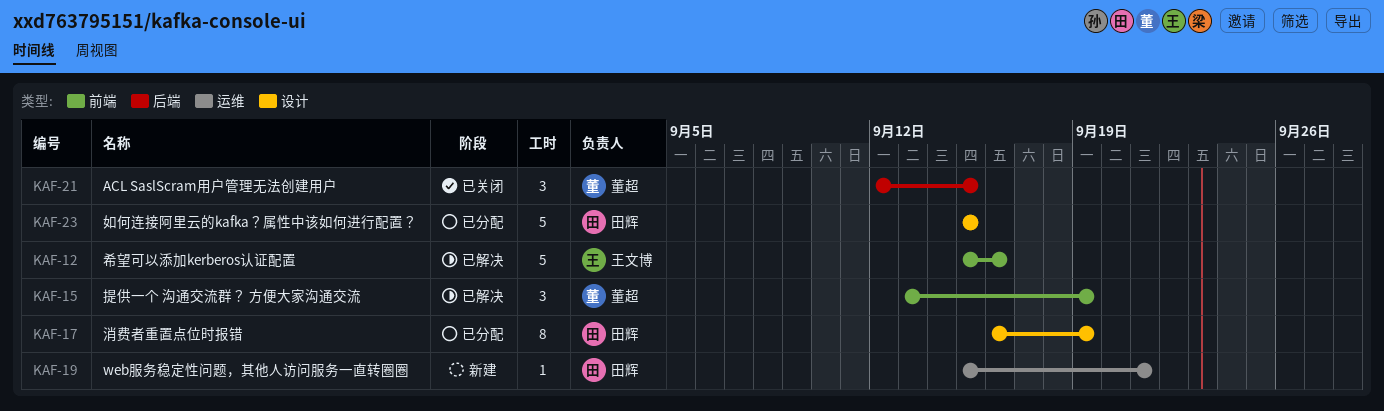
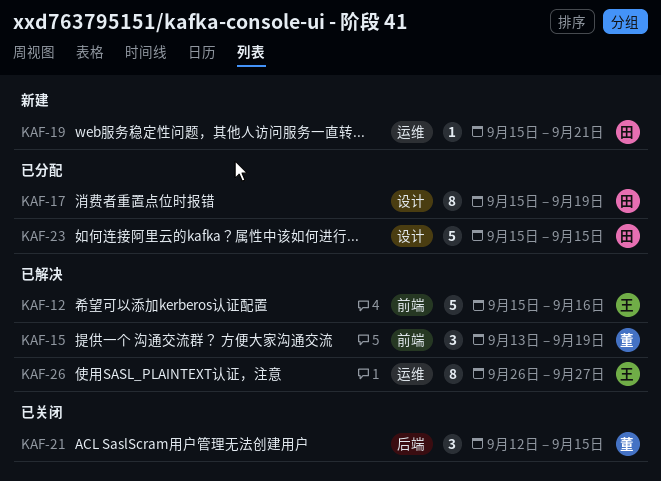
KAF-17, start: Sep 16 -> Sep 15
KAF-26: none -> present

